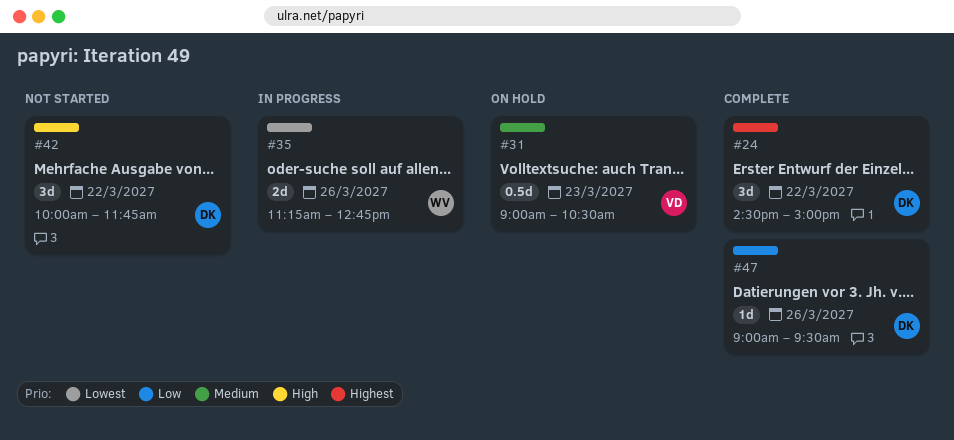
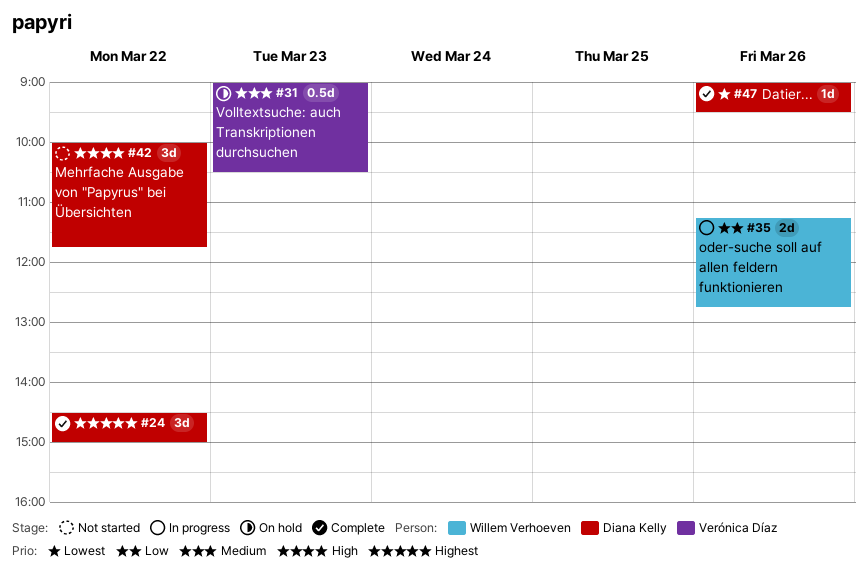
#35, priority: Lowest -> Low
#47, priority: Low -> Lowest

